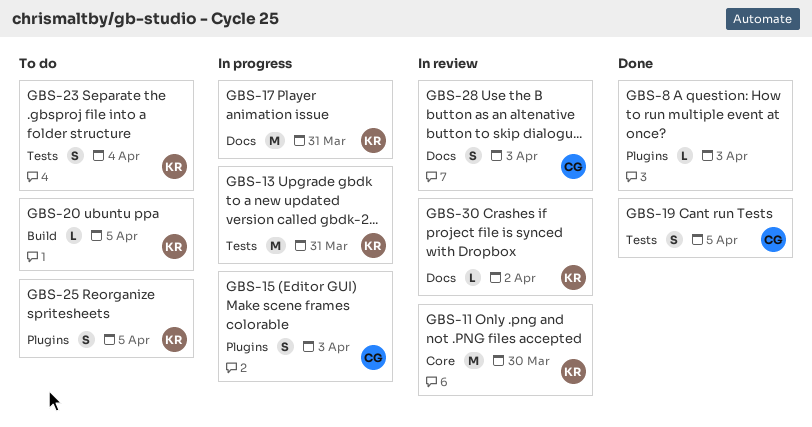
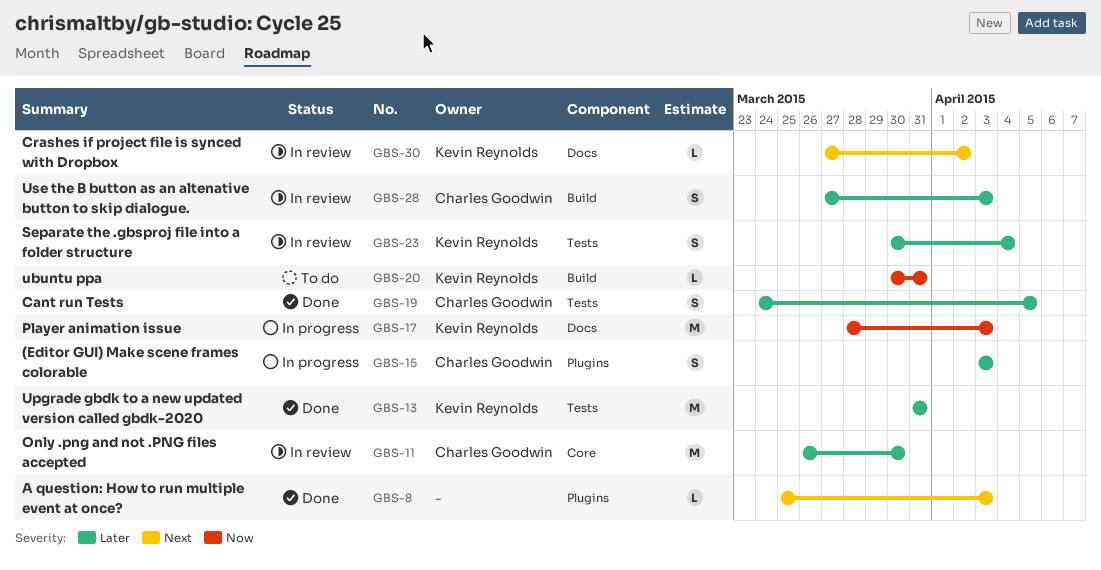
GBS-11, owner: Kevin Reynolds -> Charles Goodwin
GBS-13, status: In progress -> Done
GBS-17, due: Mar 31 -> Apr 3
GBS-20, due: Apr 5 -> Mar 31
GBS-23, status: To do -> In review
GBS-25: present -> none
GBS-28, label: Docs -> Build

